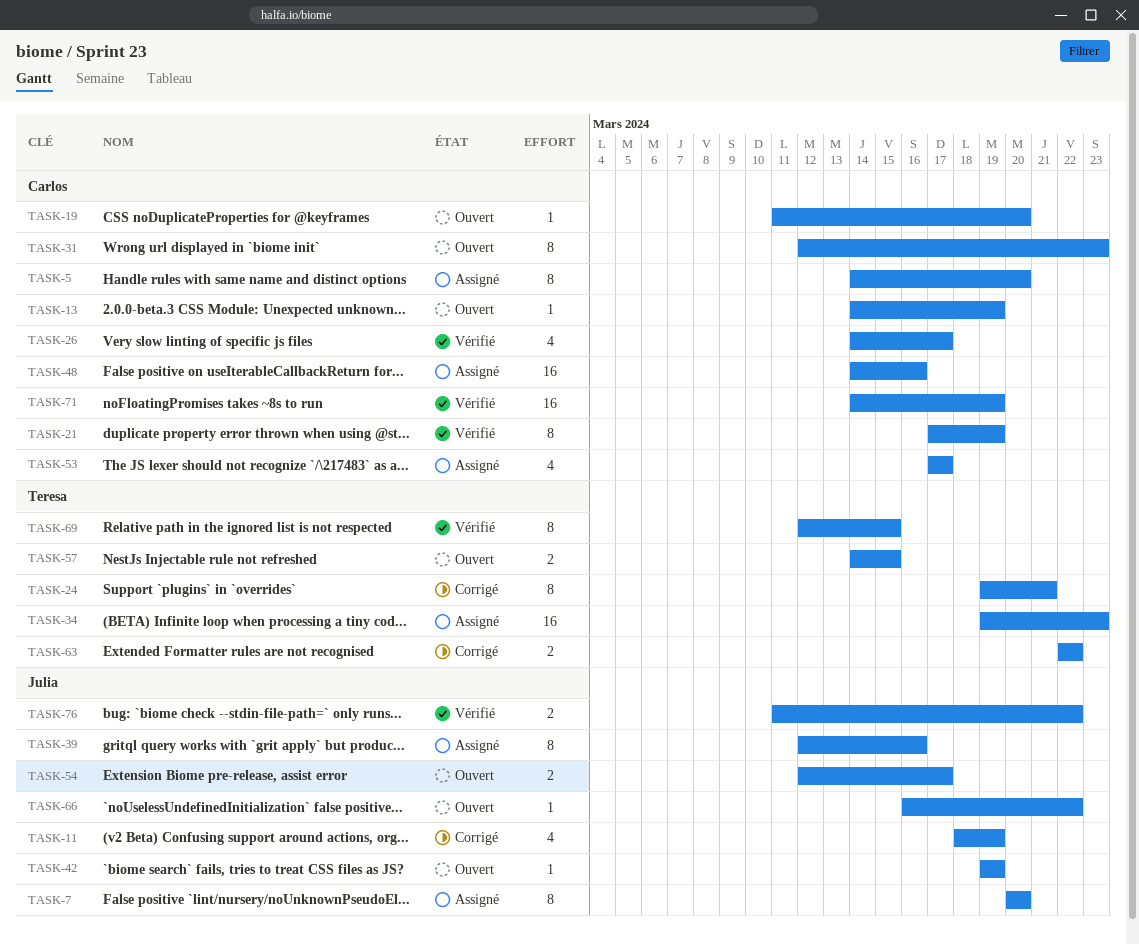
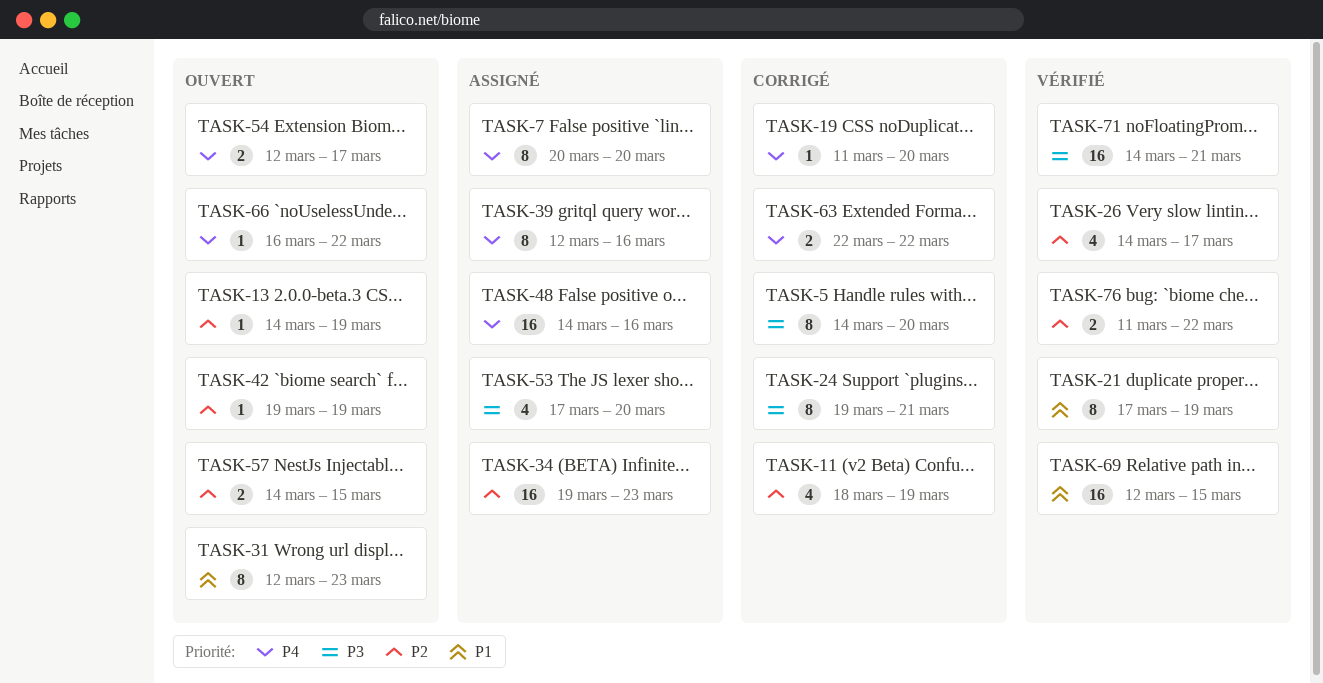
TASK-5, status: Assigné -> Corrigé
TASK-19, status: Ouvert -> Corrigé
TASK-53, due: Mar 17 -> Mar 20
TASK-69, estimate: 8 -> 16
TASK-71, due: Mar 19 -> Mar 21

